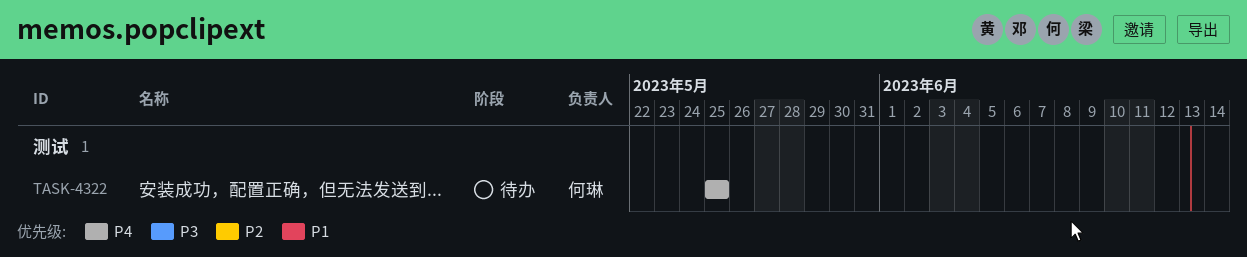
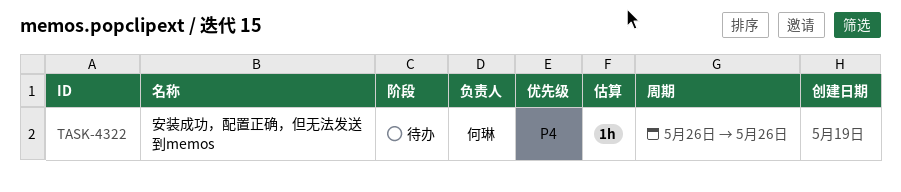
TASK-4322, start: May 25 -> May 26
TASK-4322, due: May 25 -> May 26

